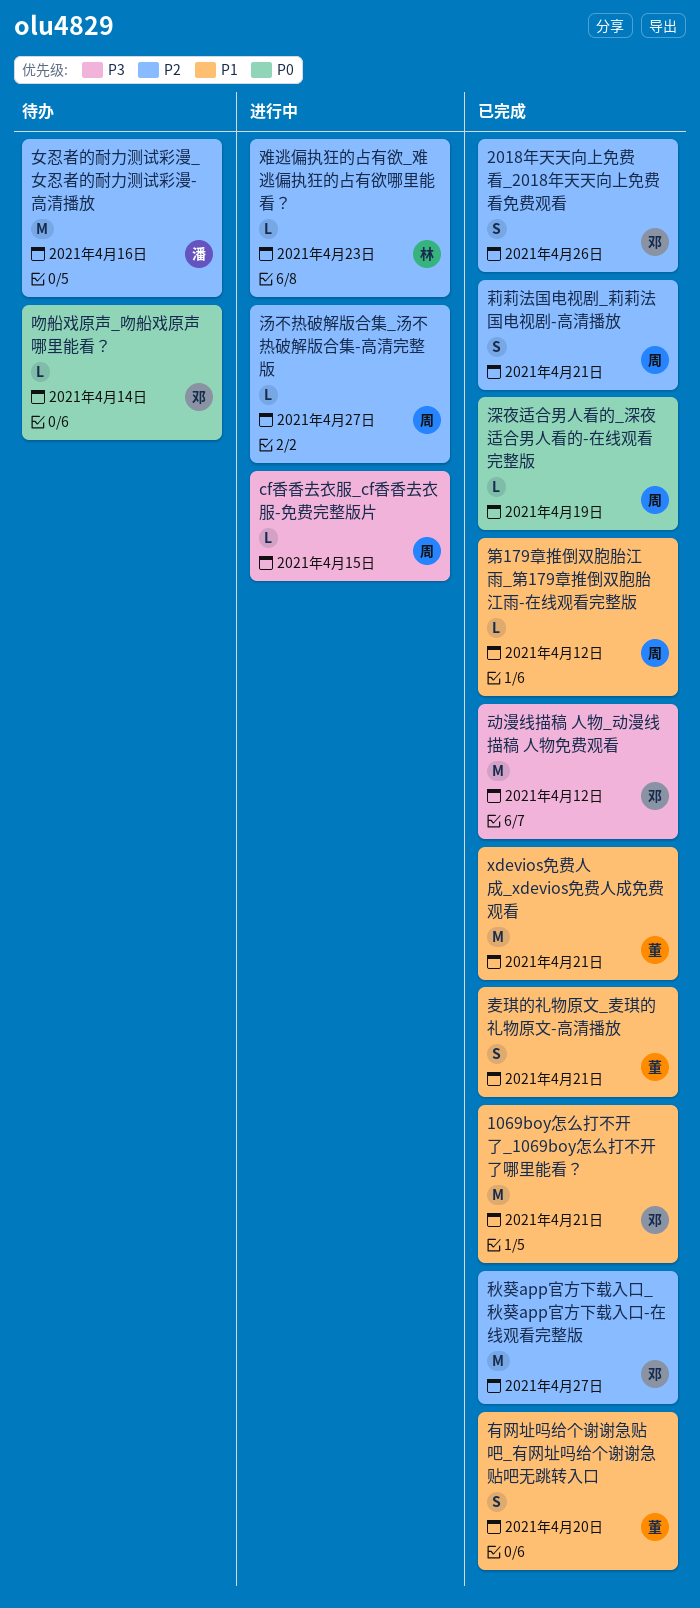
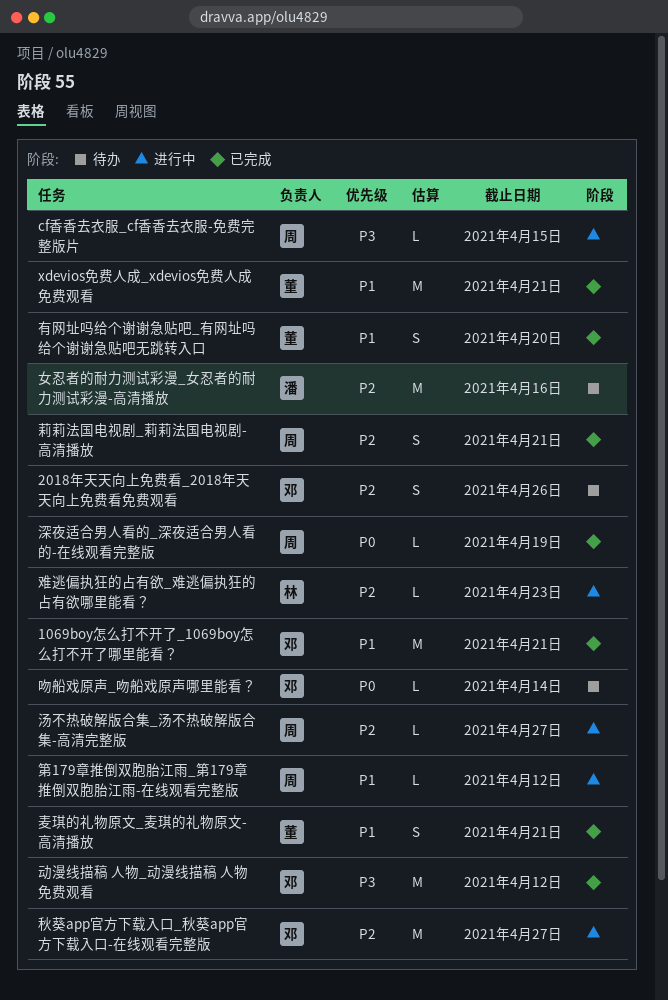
2018年天天向上免费看_2018年天天向上免费看免费观看, status: 已完成 -> 待办
秋葵app官方下载入口_秋葵app官方下载入口-在线观看完整版, status: 已完成 -> 进行中
第179章推倒双胞胎江雨_第179章推倒双胞胎江雨-在线观看完整版, status: 已完成 -> 进行中

